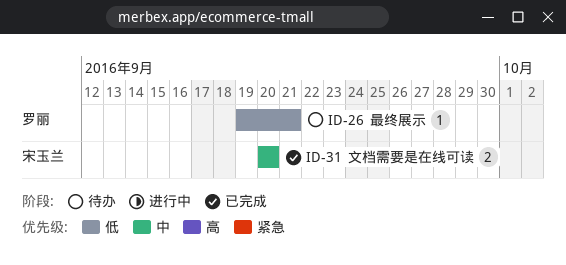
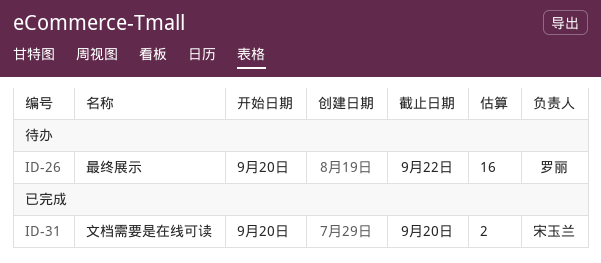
ID-26, estimate: 1 -> 16
ID-26, start: Sep 19 -> Sep 20
ID-26, due: Sep 21 -> Sep 22

